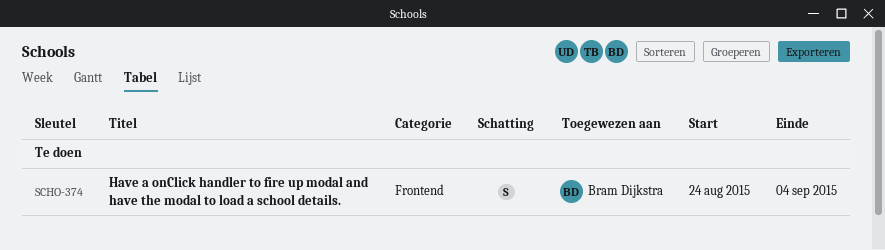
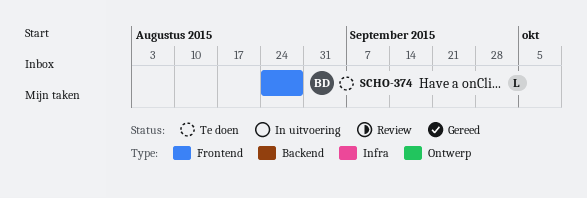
SCHO-374, estimate: S -> L
SCHO-374, due: Sep 4 -> Aug 28

